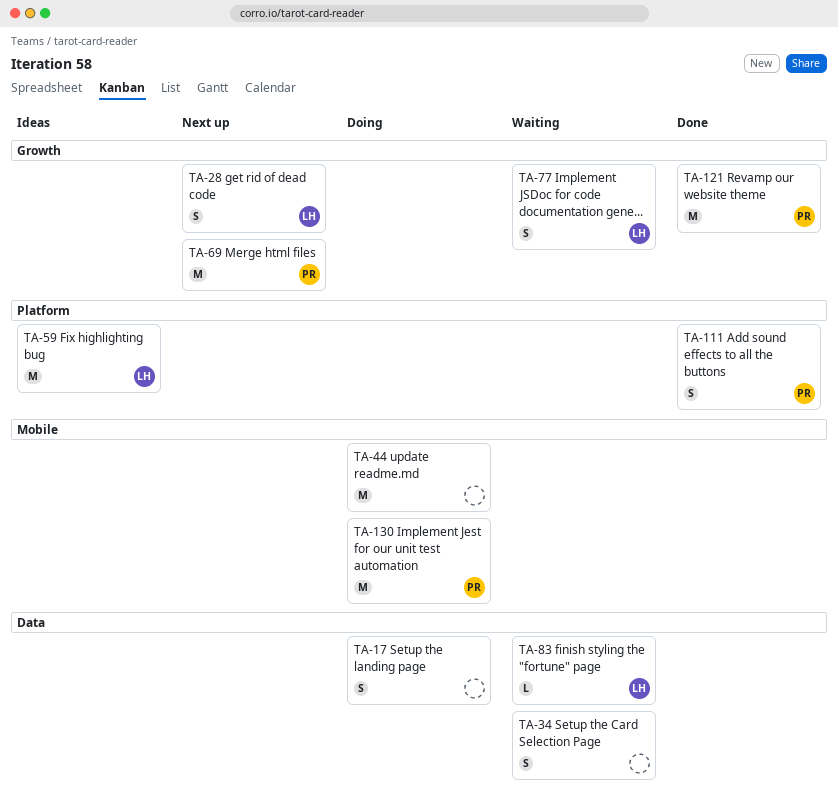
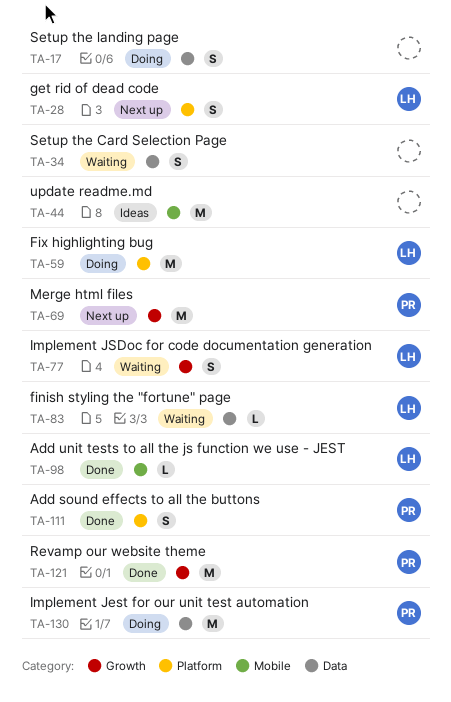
TA-28, label: Growth -> Platform
TA-44, status: Doing -> Ideas
TA-59, status: Ideas -> Doing
TA-98: none -> present
TA-130, label: Mobile -> Data

